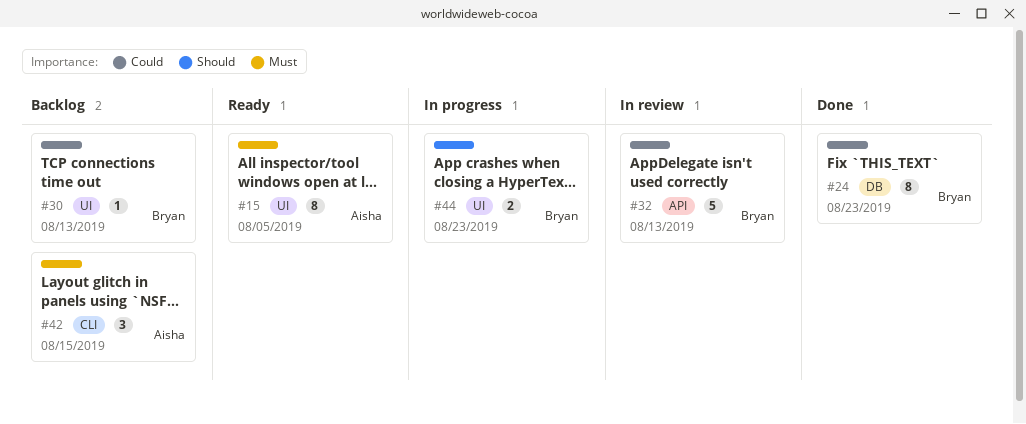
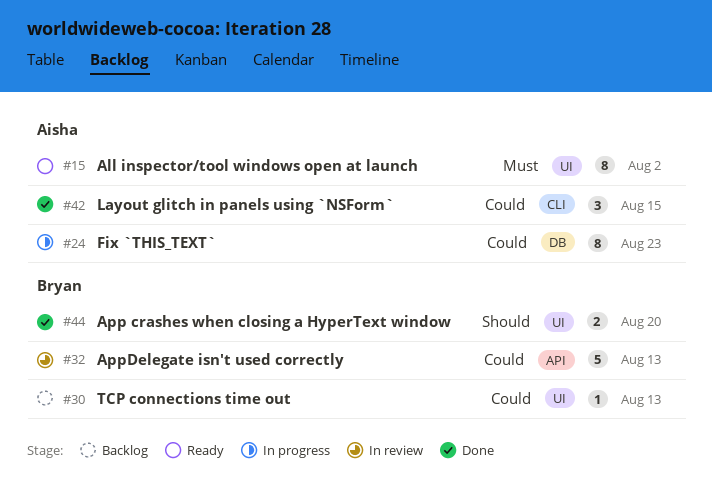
#15, due: Aug 5 -> Aug 2
#24, status: Done -> In progress
#24, owner: Bryan -> Aisha
#42, status: Backlog -> Done
#42, priority: Must -> Could
#44, status: In progress -> Done
#44, due: Aug 23 -> Aug 20

